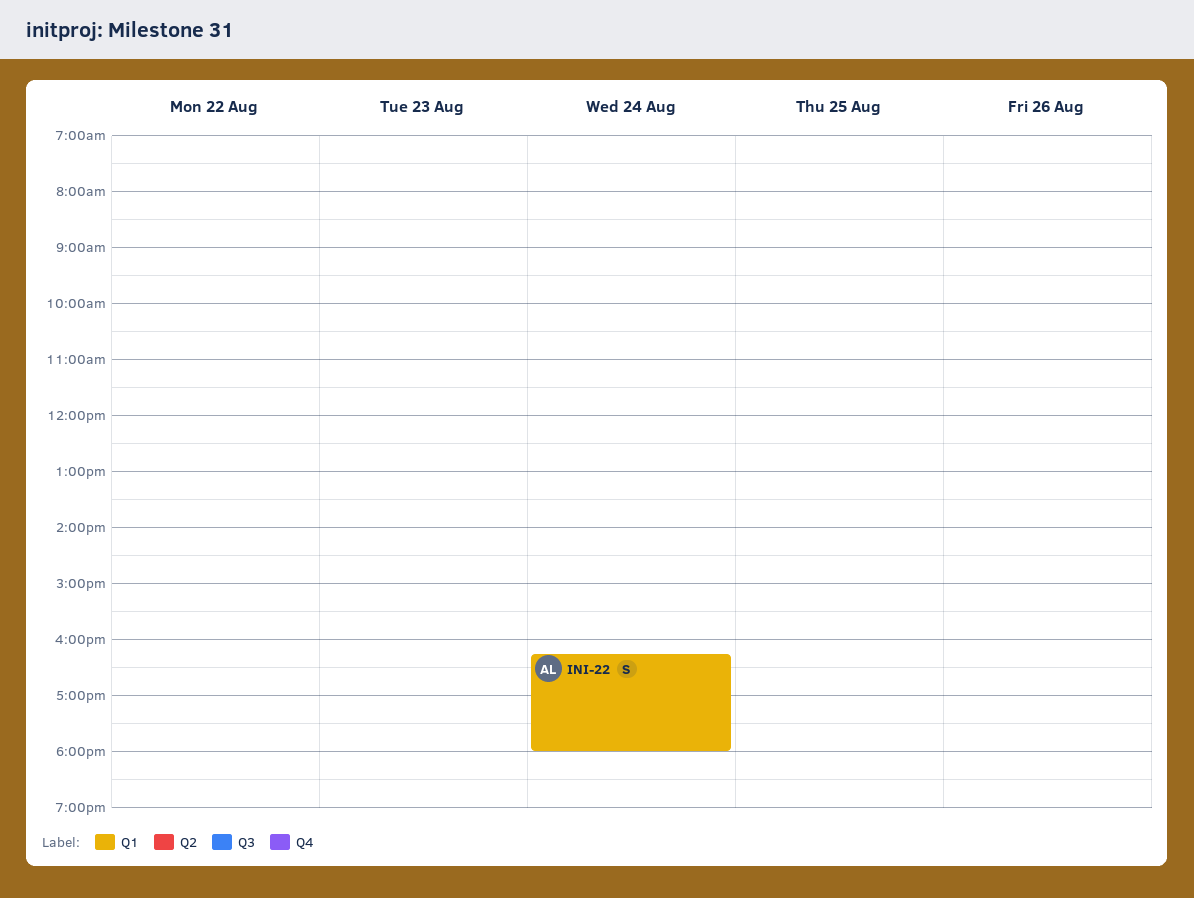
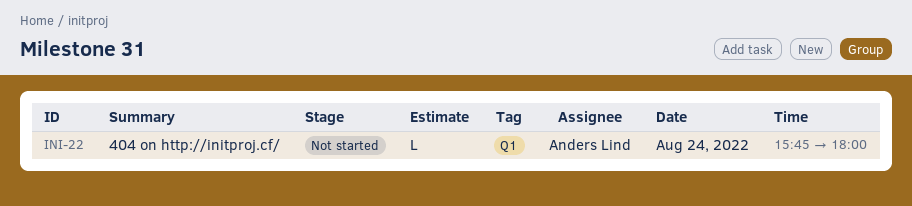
INI-22, estimate: S -> L
INI-22, begins: 16:15 -> 15:45

